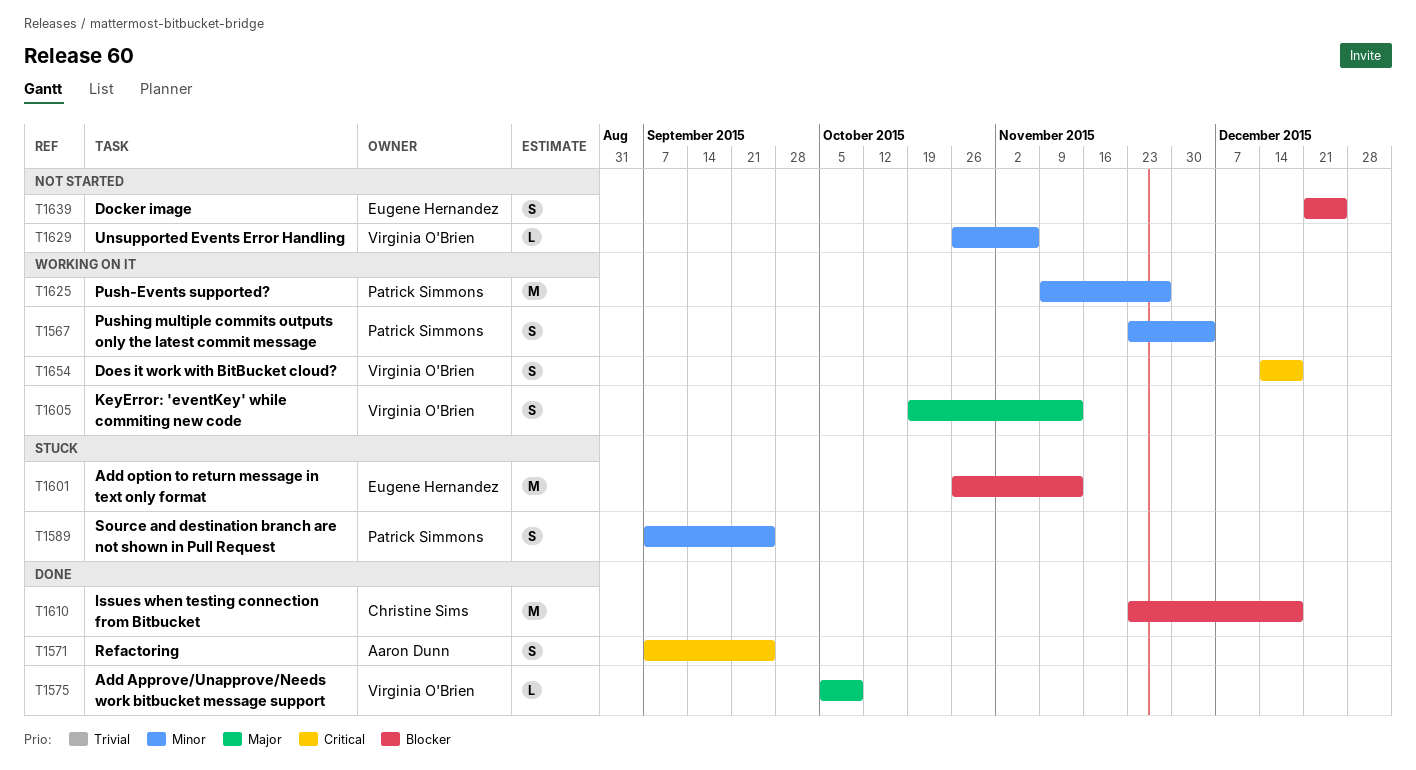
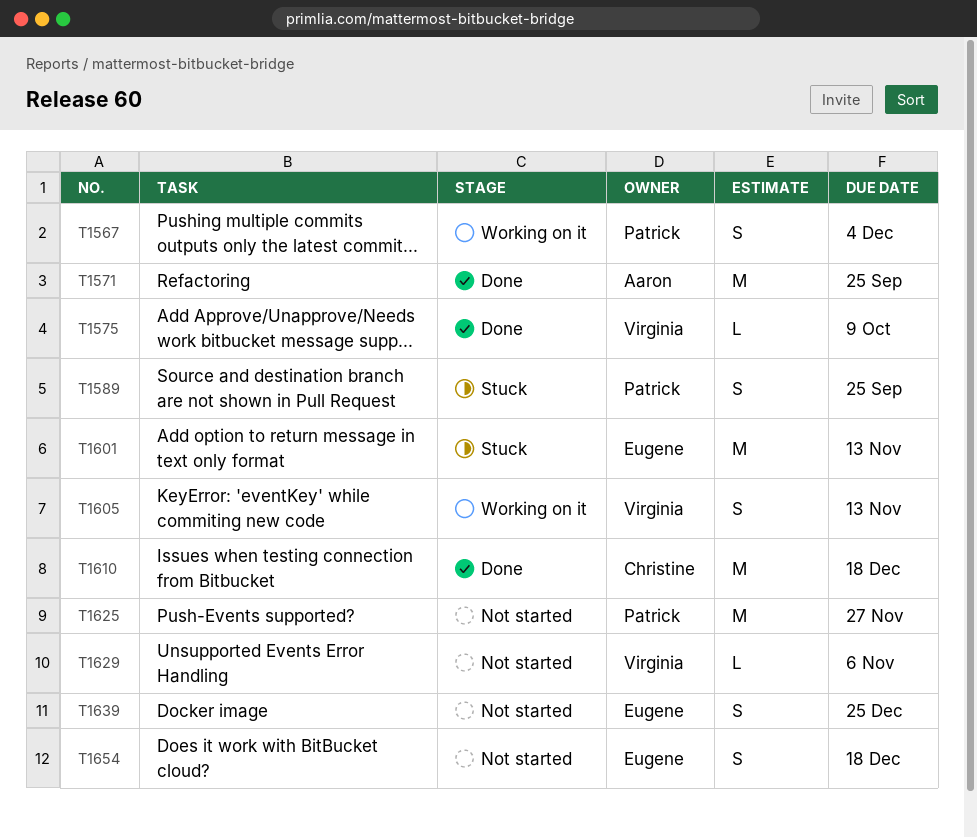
T1571, estimate: S -> M
T1625, status: Working on it -> Not started
T1654, status: Working on it -> Not started
T1654, owner: Virginia O'Brien -> Eugene Hernandez

